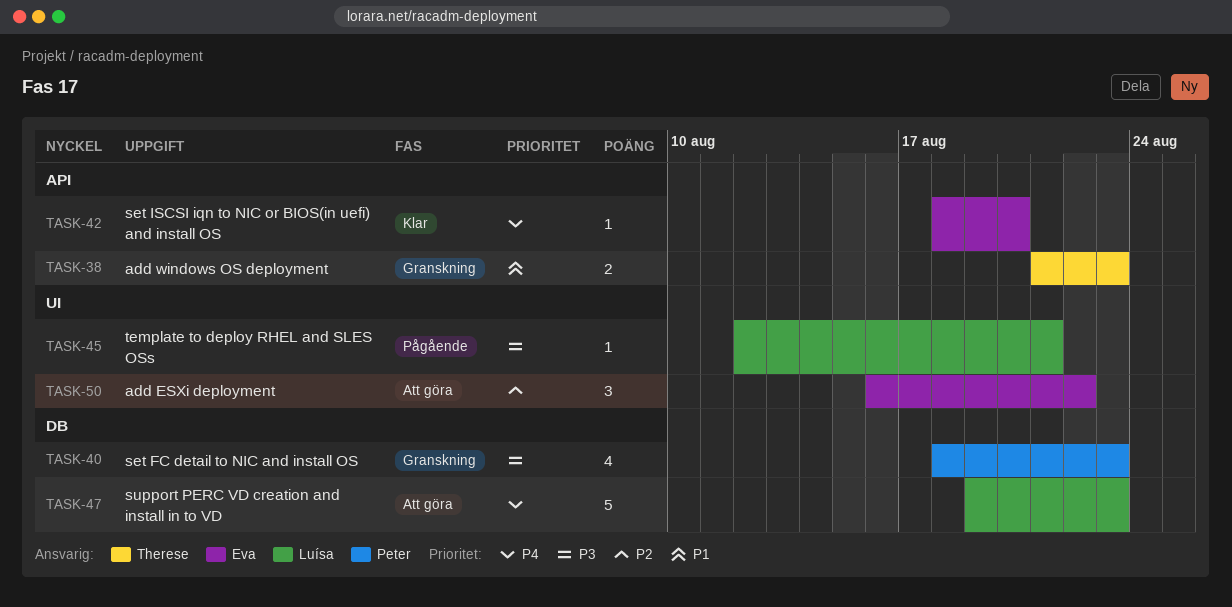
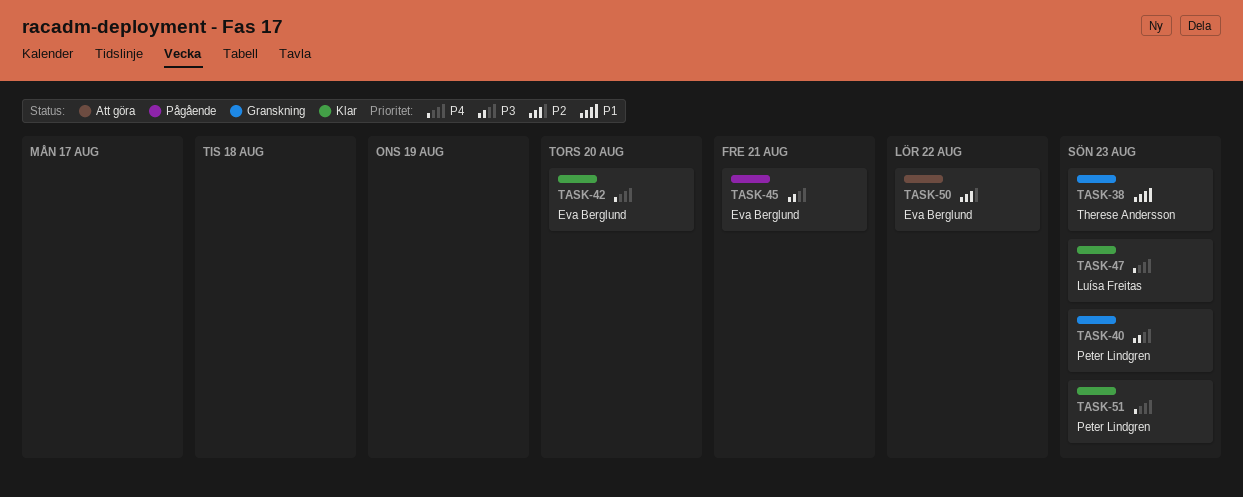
TASK-45, owner: Luísa Freitas -> Eva Berglund
TASK-47, status: Att göra -> Klar
TASK-51: none -> present

